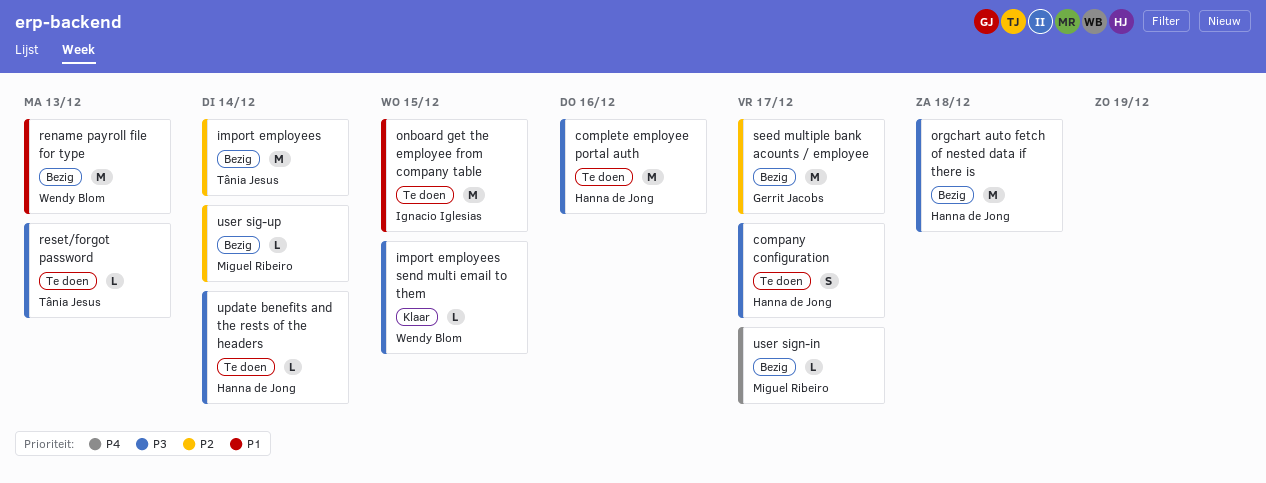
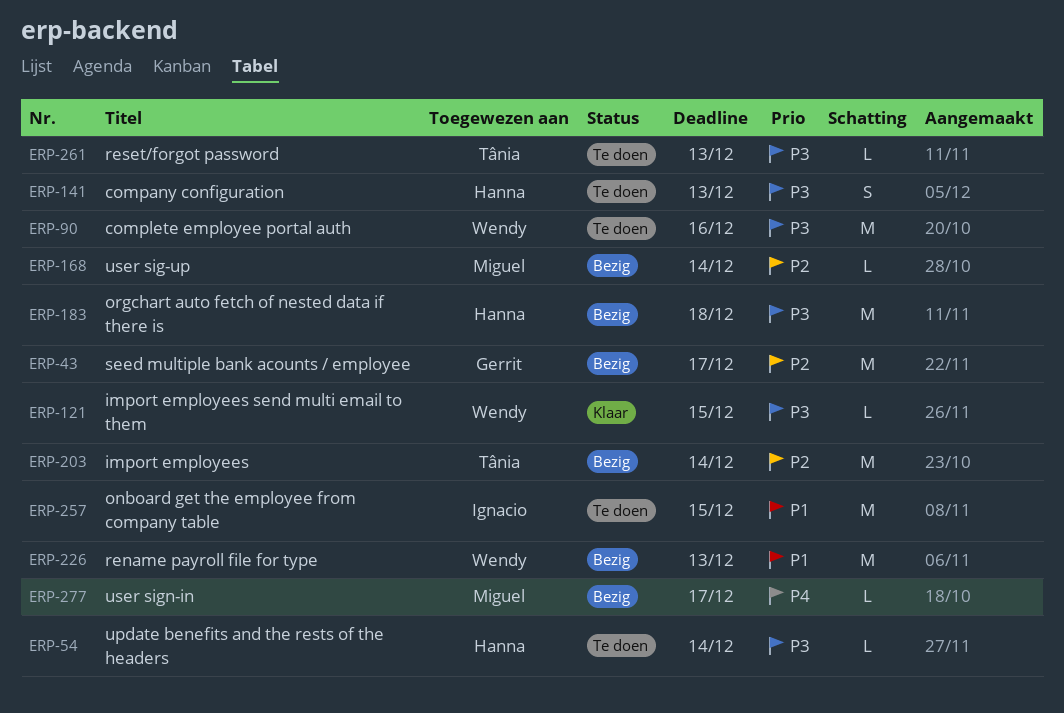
company configuration, due: Dec 17 -> Dec 13
complete employee portal auth, owner: Hanna de Jong -> Wendy Blom

